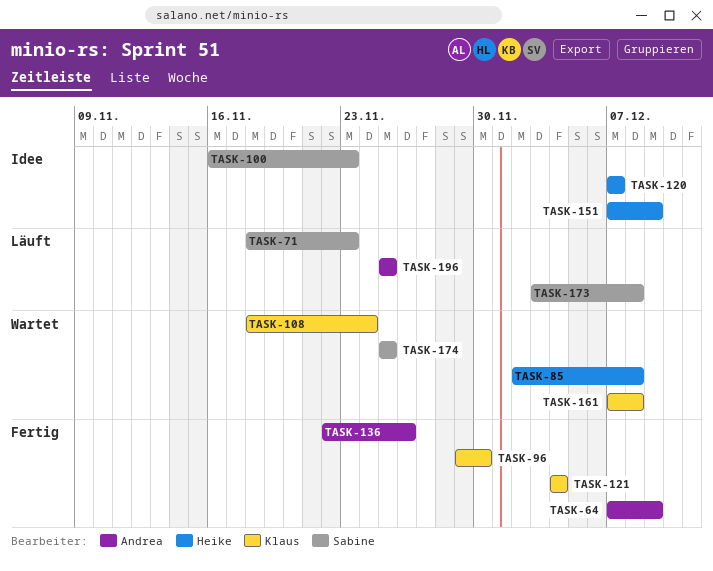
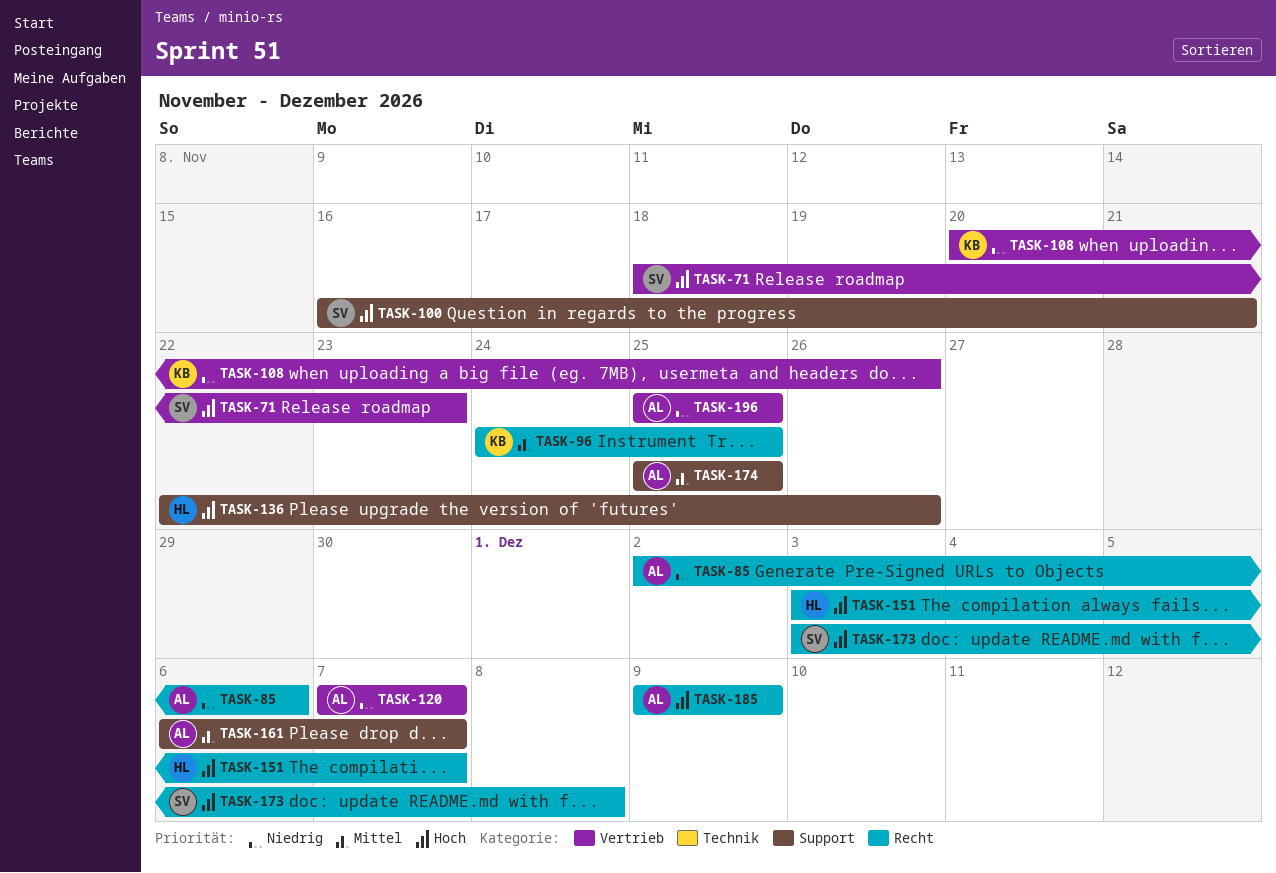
TASK-64: present -> none
TASK-85, owner: Heike -> Andrea
TASK-85, due: Dec 8 -> Dec 6
TASK-96, start: Nov 29 -> Nov 24
TASK-96, due: Nov 30 -> Nov 25
TASK-100, due: Nov 23 -> Nov 21
TASK-108, start: Nov 18 -> Nov 20
TASK-108, due: Nov 24 -> Nov 26
TASK-120, owner: Heike -> Andrea
TASK-121: present -> none
TASK-136, owner: Andrea -> Heike
TASK-151, start: Dec 7 -> Dec 3
TASK-151, due: Dec 9 -> Dec 7
TASK-161, owner: Klaus -> Andrea
TASK-161, start: Dec 7 -> Dec 6
TASK-161, due: Dec 8 -> Dec 7
TASK-174, owner: Sabine -> Andrea
TASK-185: none -> present

